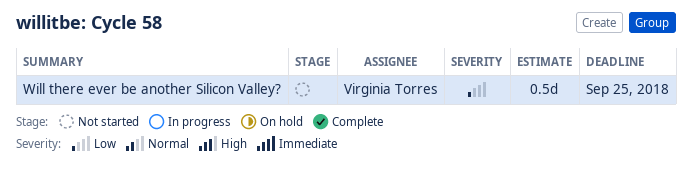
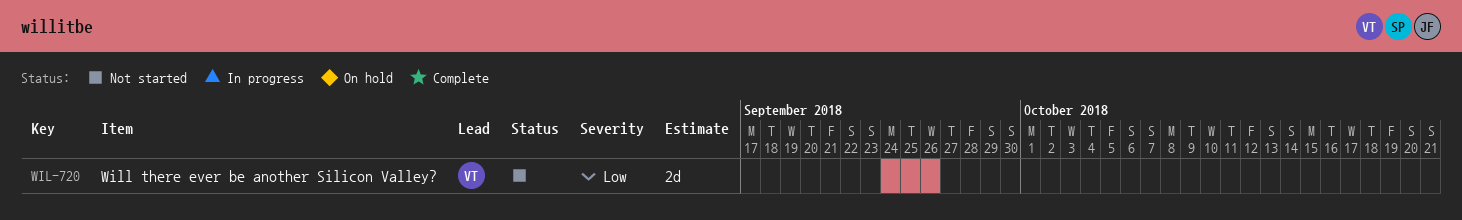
Will there ever be another Silicon Valley?, estimate: 0.5d -> 2d
Will there ever be another Silicon Valley?, due: Sep 25 -> Sep 26

